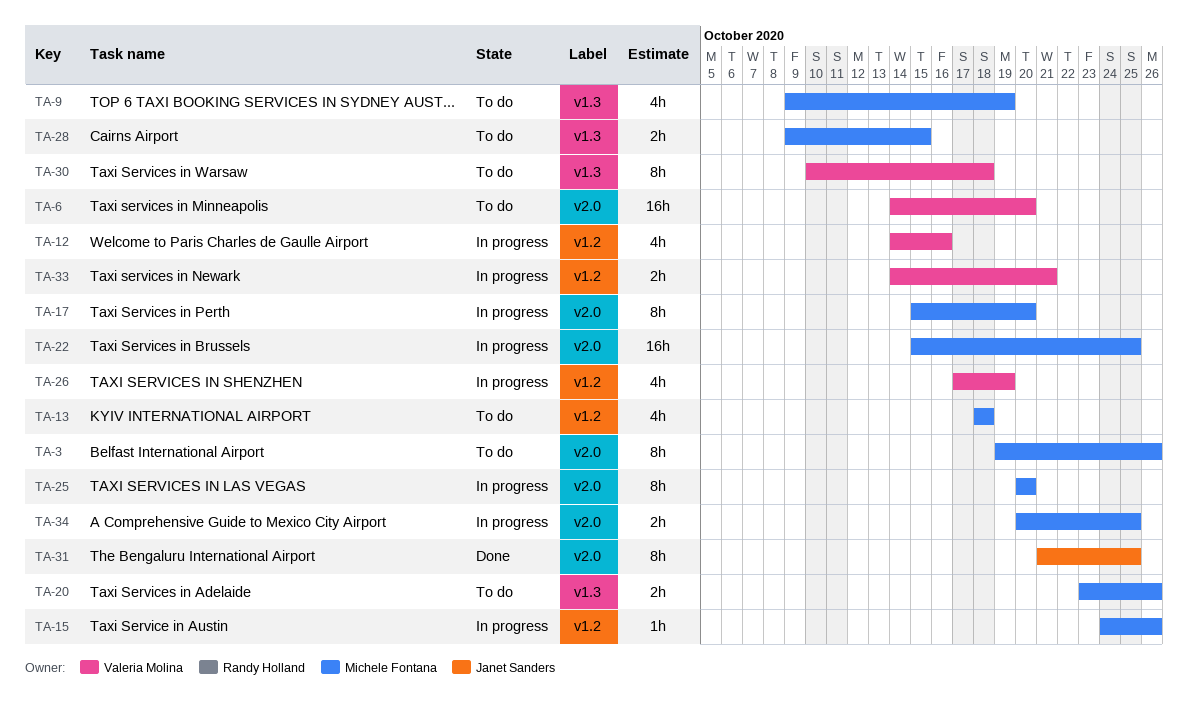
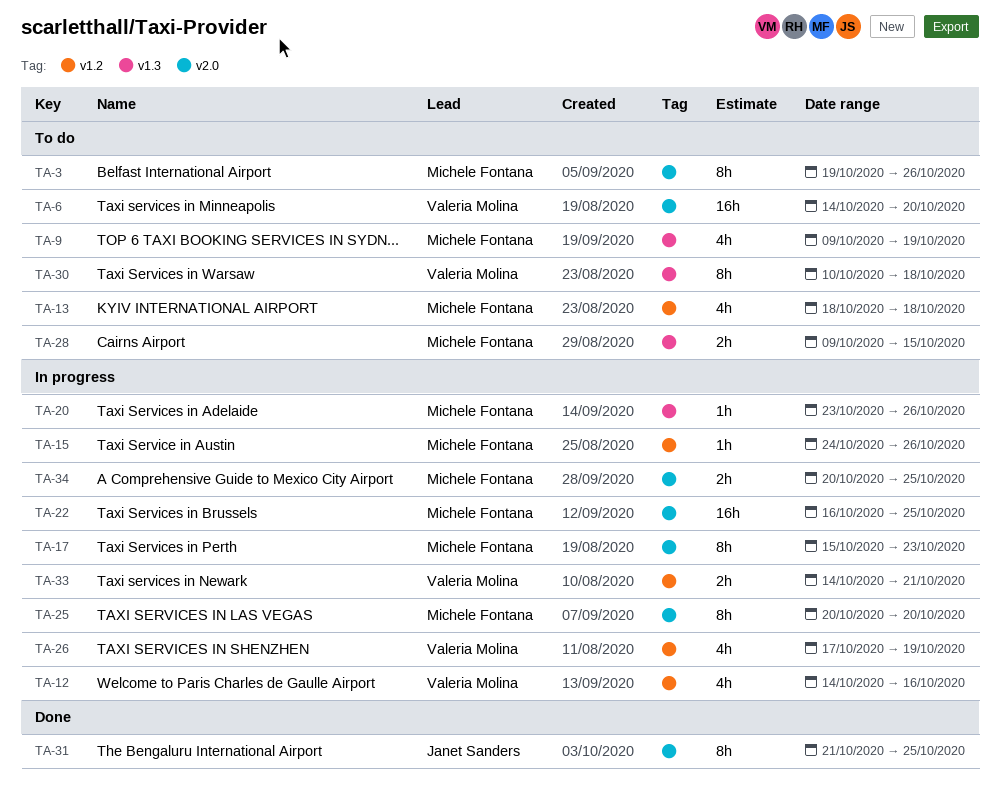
TA-17, due: Oct 20 -> Oct 23
TA-20, status: To do -> In progress
TA-20, estimate: 2h -> 1h
TA-22, start: Oct 15 -> Oct 16

